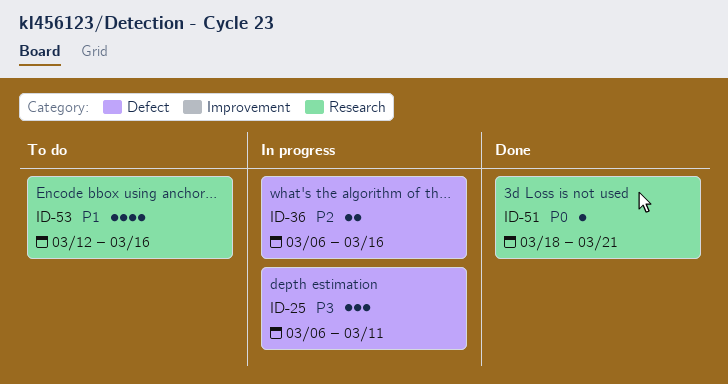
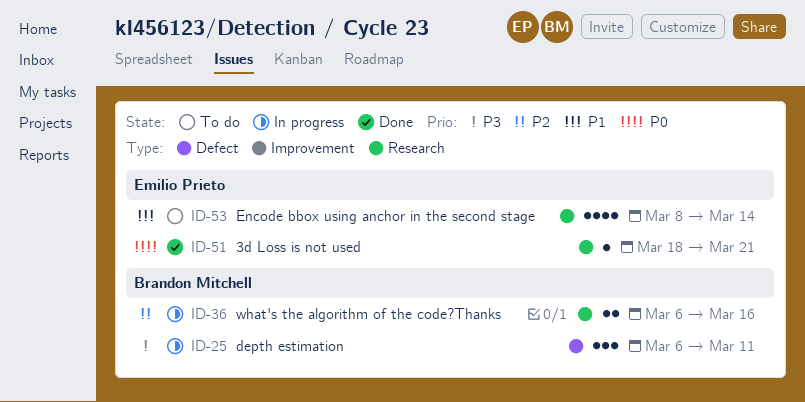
ID-36, label: Defect -> Research
ID-53, start: Mar 12 -> Mar 8
ID-53, due: Mar 16 -> Mar 14

